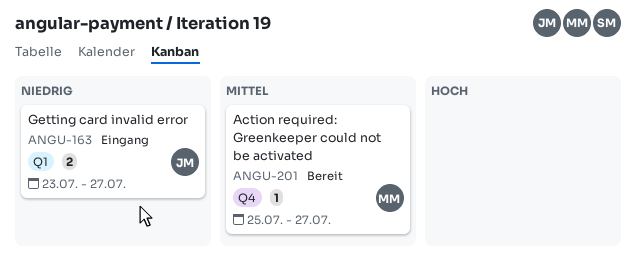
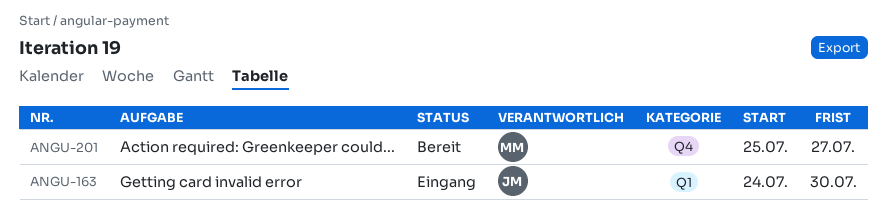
ANGU-163, start: Jul 23 -> Jul 24
ANGU-163, due: Jul 27 -> Jul 30

